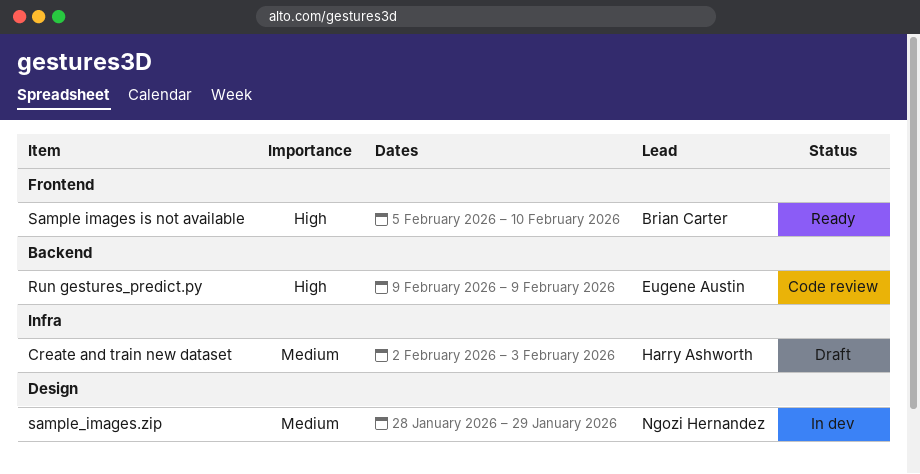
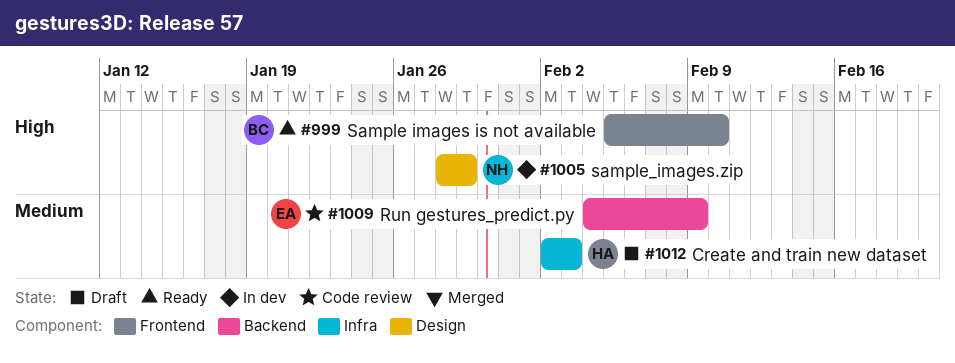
Run gestures_predict.py, priority: High -> Medium
Run gestures_predict.py, start: Feb 9 -> Feb 4
sample_images.zip, priority: Medium -> High

